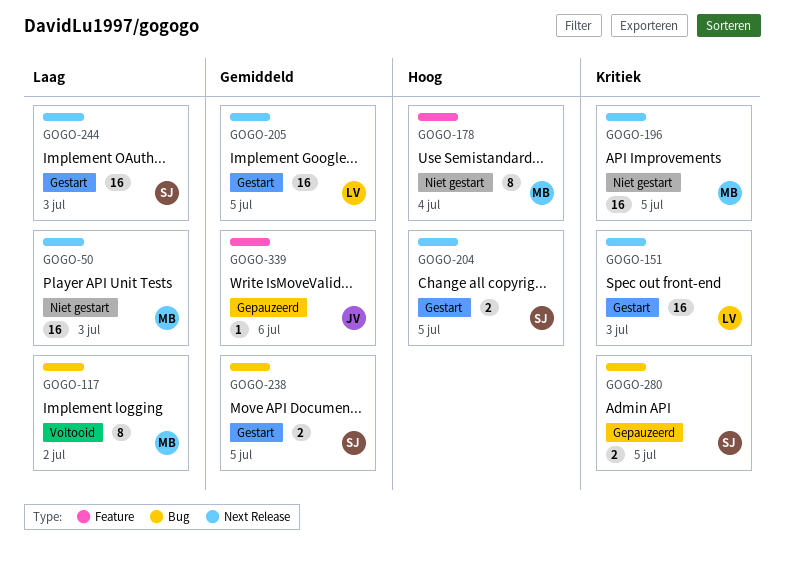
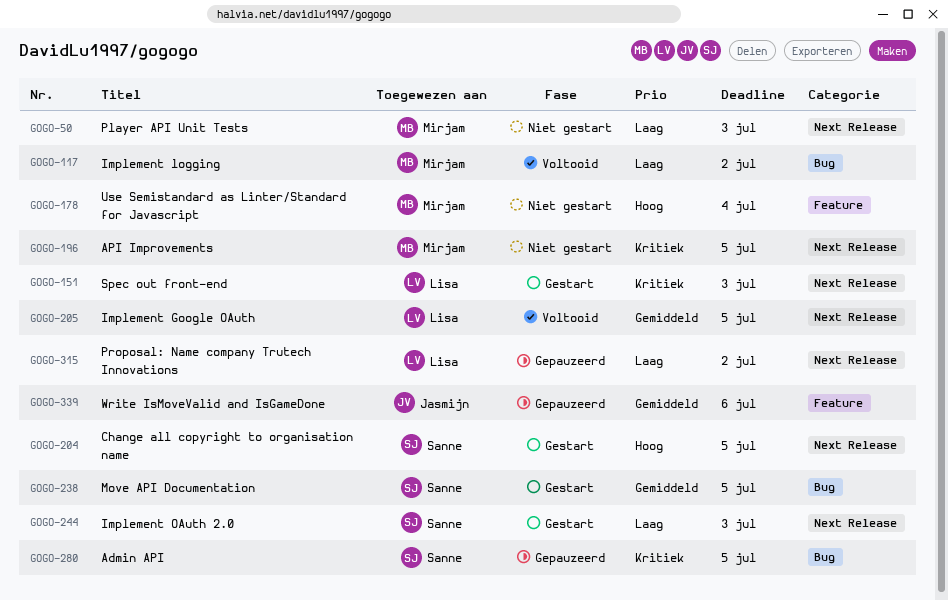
GOGO-205, status: Gestart -> Voltooid
GOGO-315: none -> present

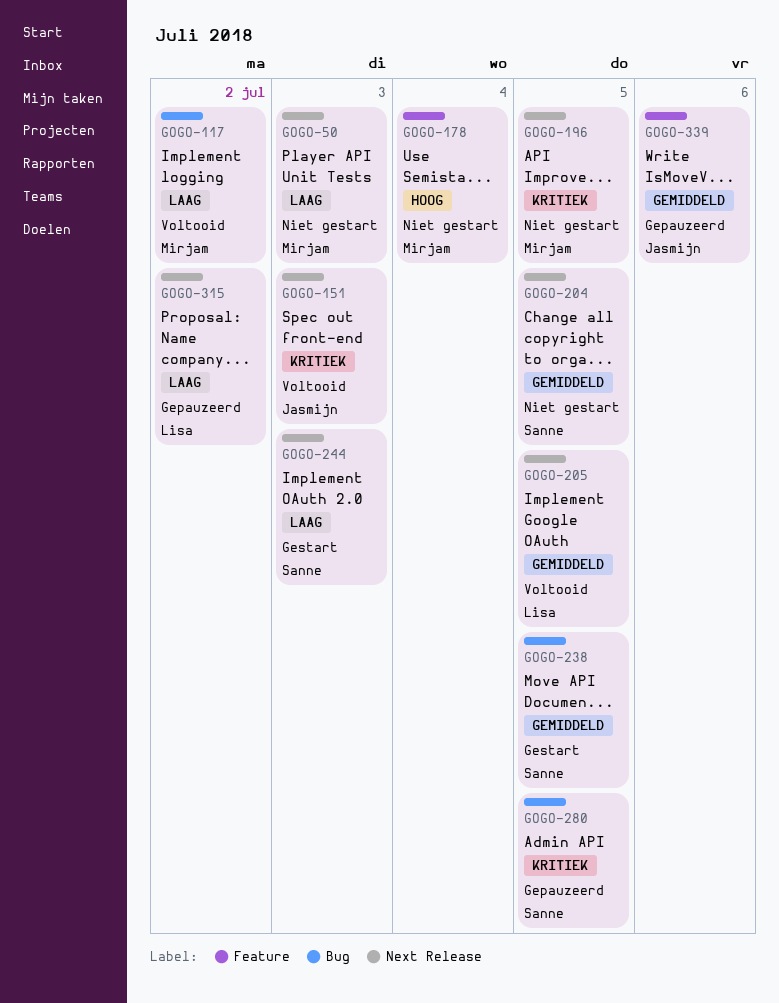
GOGO-151, status: Gestart -> Voltooid
GOGO-151, owner: Lisa -> Jasmijn
GOGO-204, status: Gestart -> Niet gestart
GOGO-204, priority: Hoog -> Gemiddeld

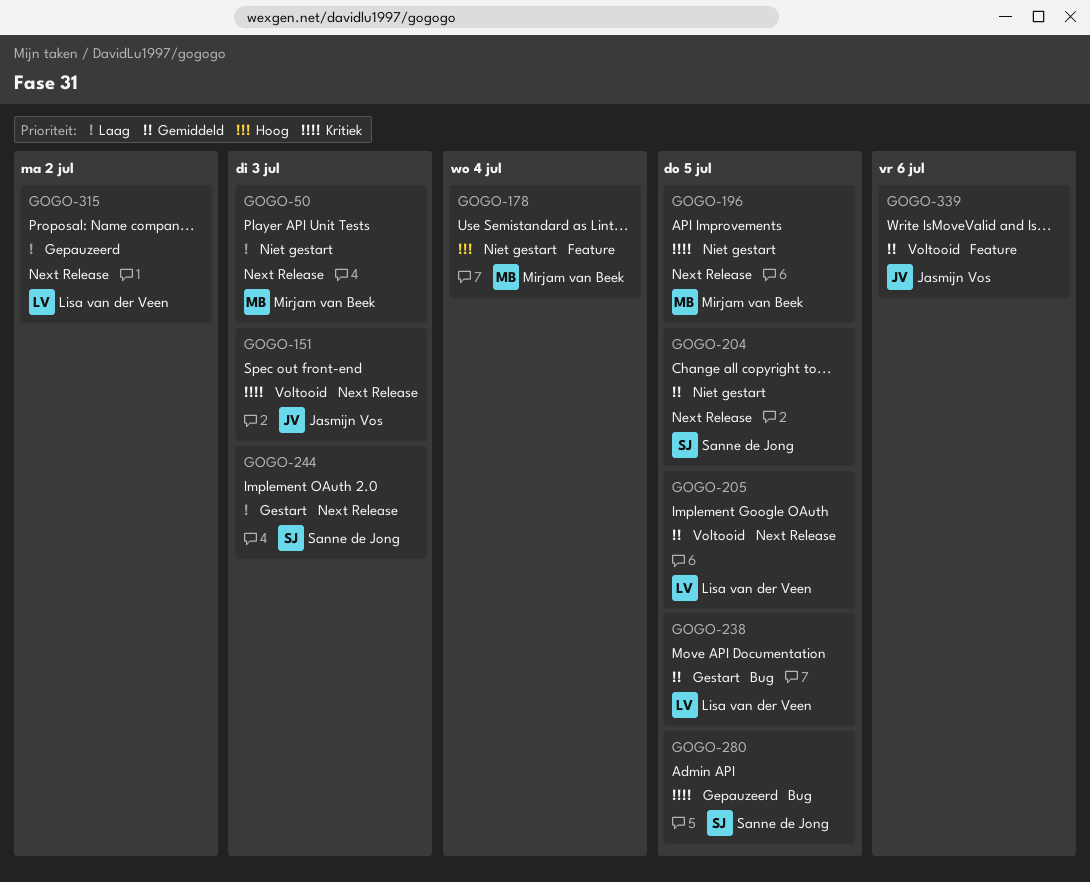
GOGO-117: present -> none
GOGO-238, owner: Sanne de Jong -> Lisa van der Veen
GOGO-339, status: Gepauzeerd -> Voltooid

